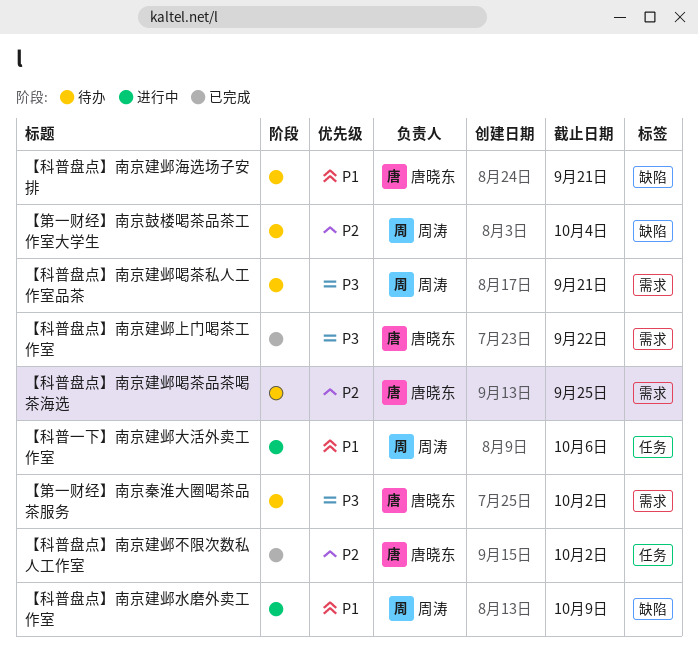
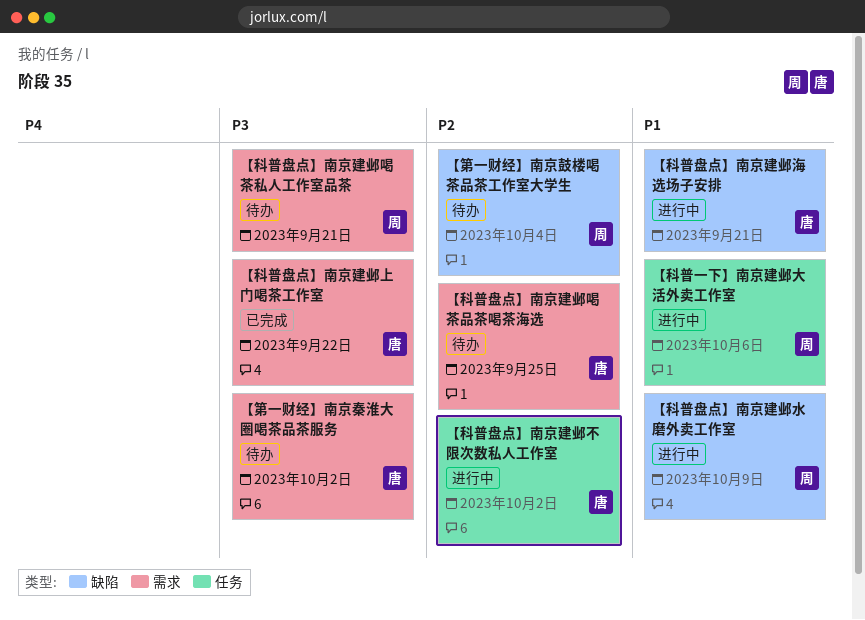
【科普盘点】南京建邺不限次数私人工作室, status: 已完成 -> 进行中
【科普盘点】南京建邺海选场子安排, status: 待办 -> 进行中

